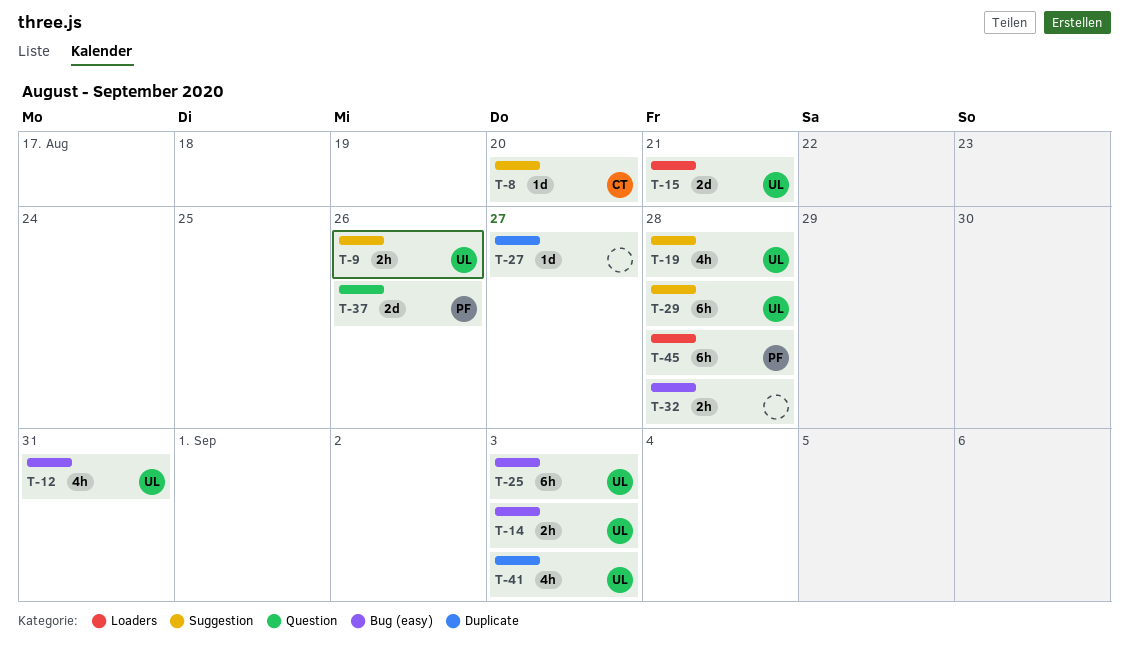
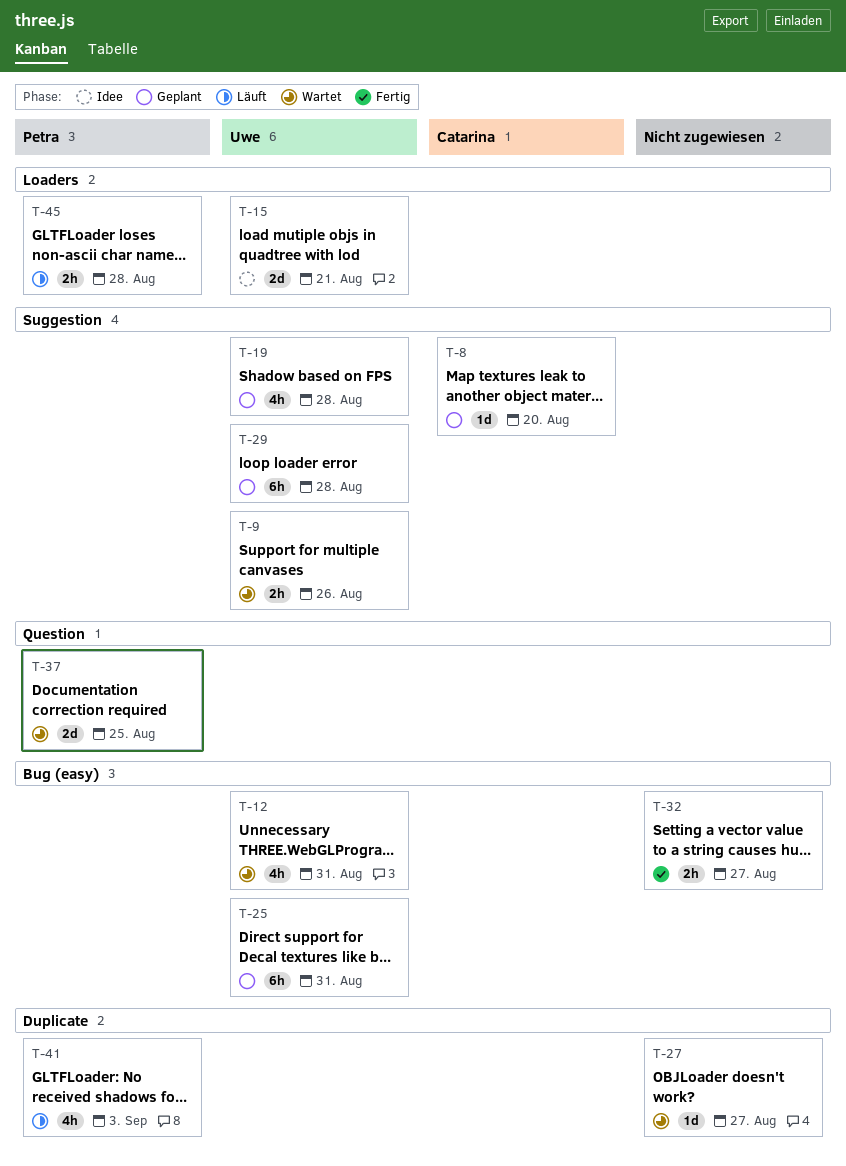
T-14: present -> none
T-25, due: Sep 3 -> Aug 31
T-32, due: Aug 28 -> Aug 27
T-37, due: Aug 26 -> Aug 25
T-41, owner: Uwe -> Petra
T-45, estimate: 6h -> 2h

